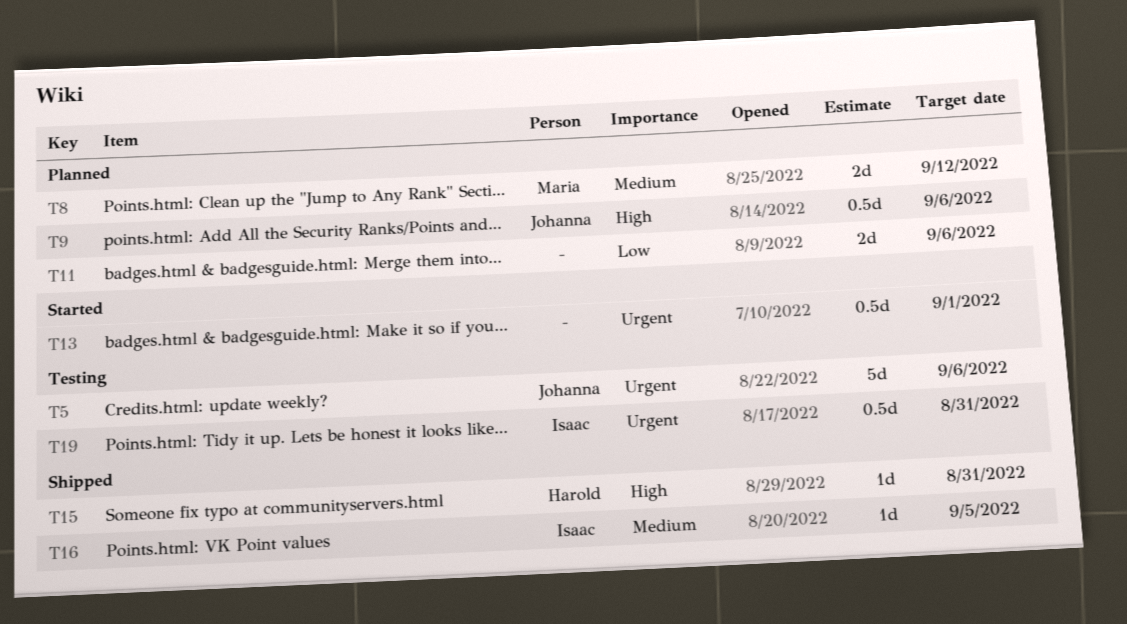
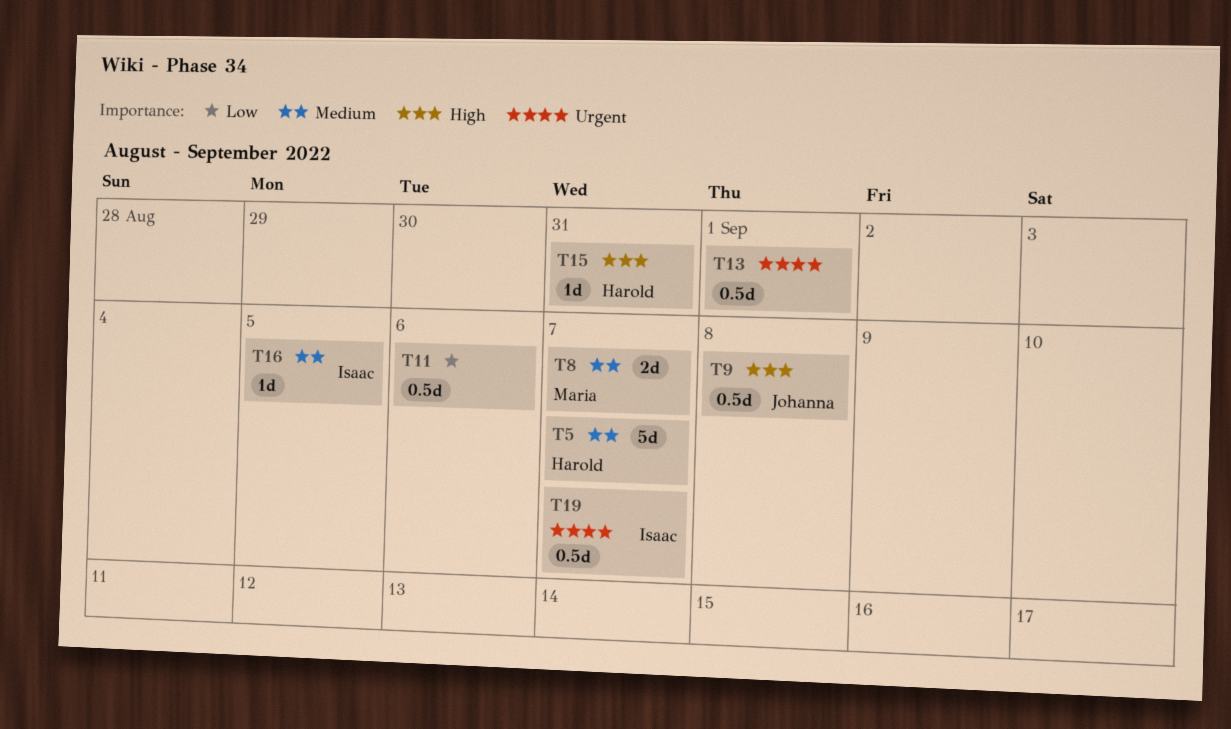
T5, owner: Johanna -> Harold
T5, priority: Urgent -> Medium
T5, due: Sep 6 -> Sep 7
T8, due: Sep 12 -> Sep 7
T9, due: Sep 6 -> Sep 8
T11, estimate: 2d -> 0.5d
T19, due: Aug 31 -> Sep 7

